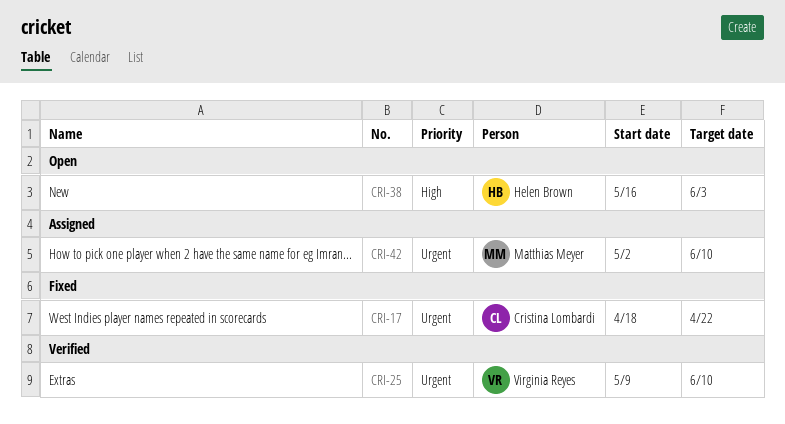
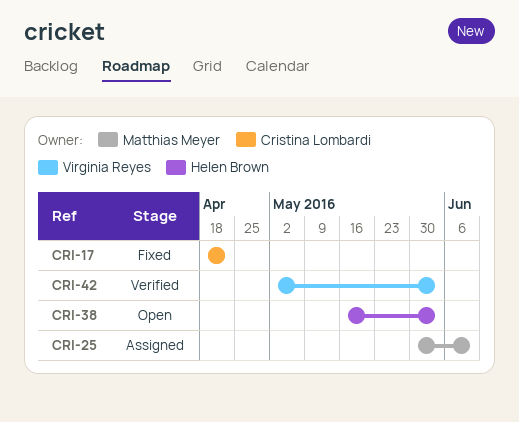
CRI-25, status: Verified -> Assigned
CRI-25, owner: Virginia Reyes -> Matthias Meyer
CRI-25, start: May 9 -> May 30
CRI-42, status: Assigned -> Verified
CRI-42, owner: Matthias Meyer -> Virginia Reyes
CRI-42, due: Jun 10 -> Jun 3

